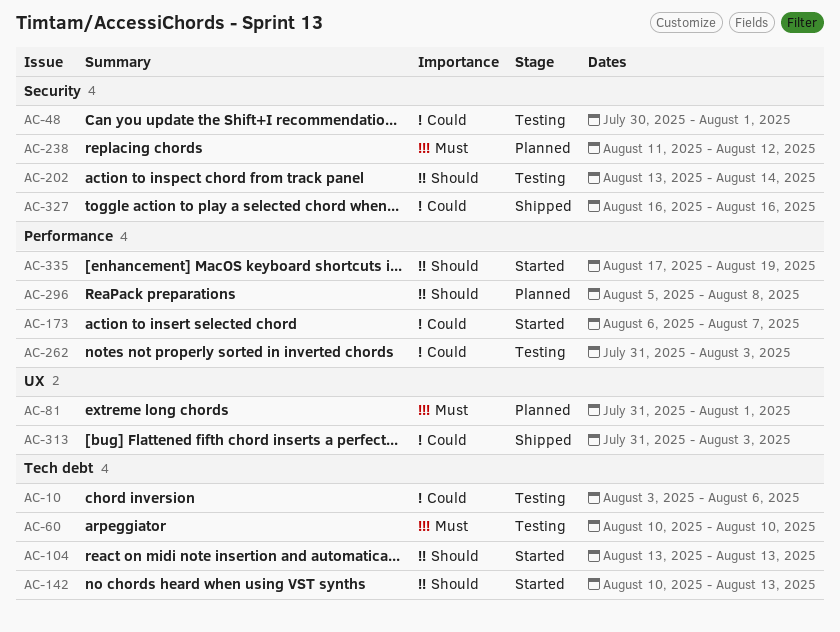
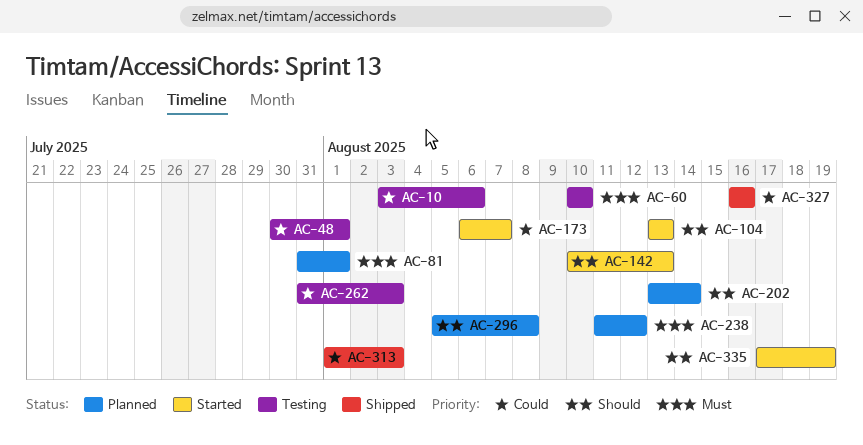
AC-202, status: Testing -> Planned
AC-313, start: Jul 31 -> Aug 1

